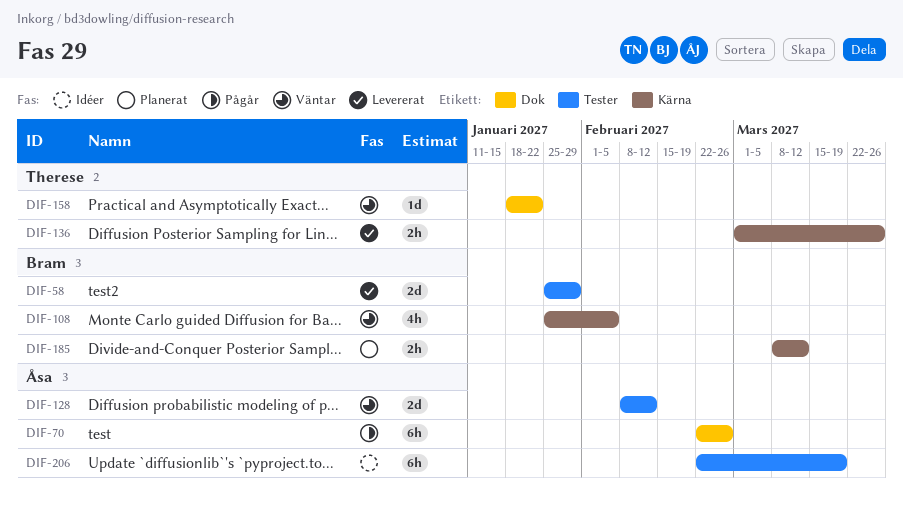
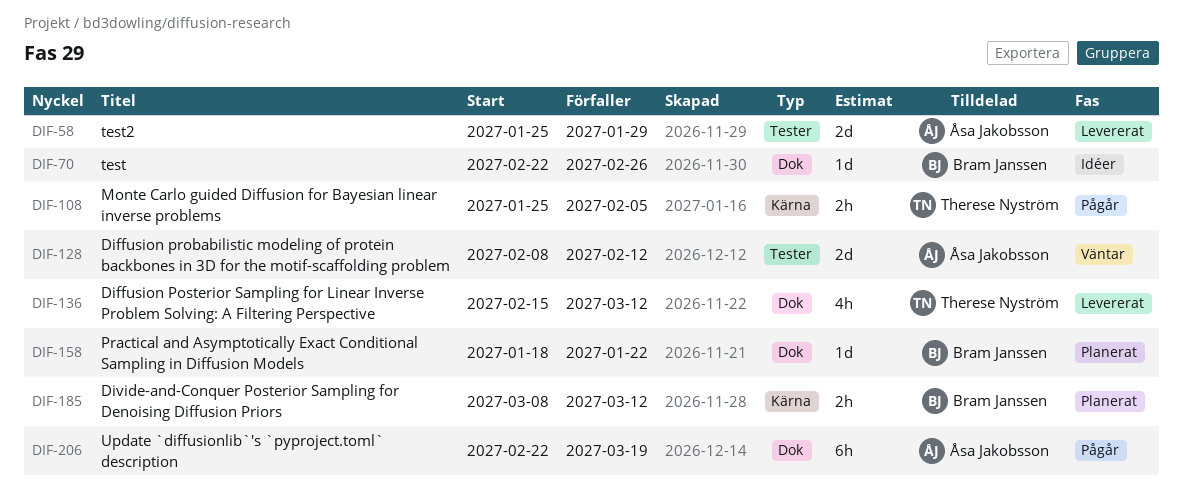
DIF-58, owner: Bram Janssen -> Åsa Jakobsson
DIF-70, status: Pågår -> Idéer
DIF-70, owner: Åsa Jakobsson -> Bram Janssen
DIF-70, estimate: 6h -> 1d
DIF-108, status: Väntar -> Pågår
DIF-108, owner: Bram Janssen -> Therese Nyström
DIF-108, estimate: 4h -> 2h
DIF-136, label: Kärna -> Dok
DIF-136, estimate: 2h -> 4h
DIF-136, start: Mar 1 -> Feb 15
DIF-136, due: Mar 26 -> Mar 12
DIF-158, status: Väntar -> Planerat
DIF-158, owner: Therese Nyström -> Bram Janssen
DIF-206, status: Idéer -> Pågår
DIF-206, label: Tester -> Dok

